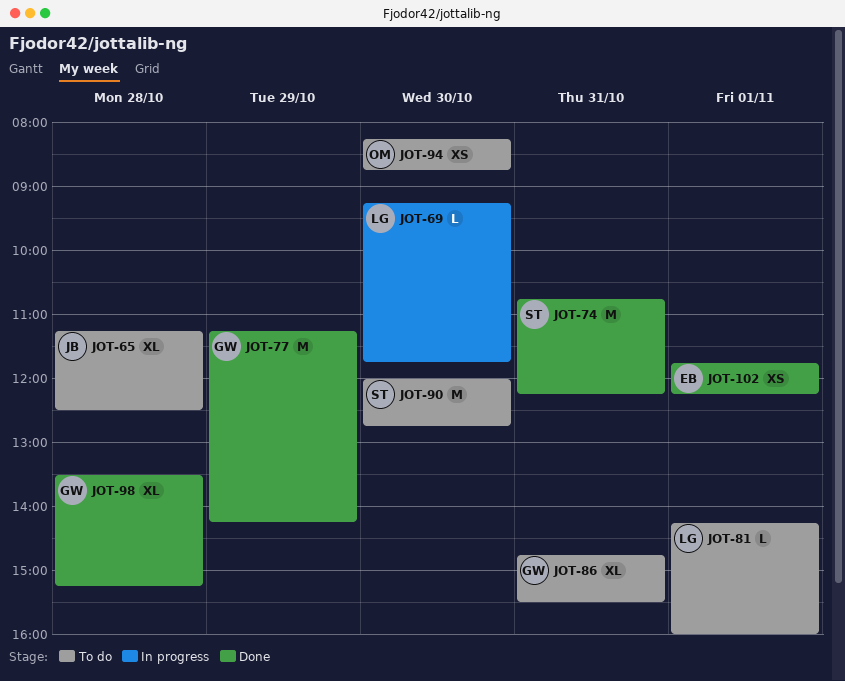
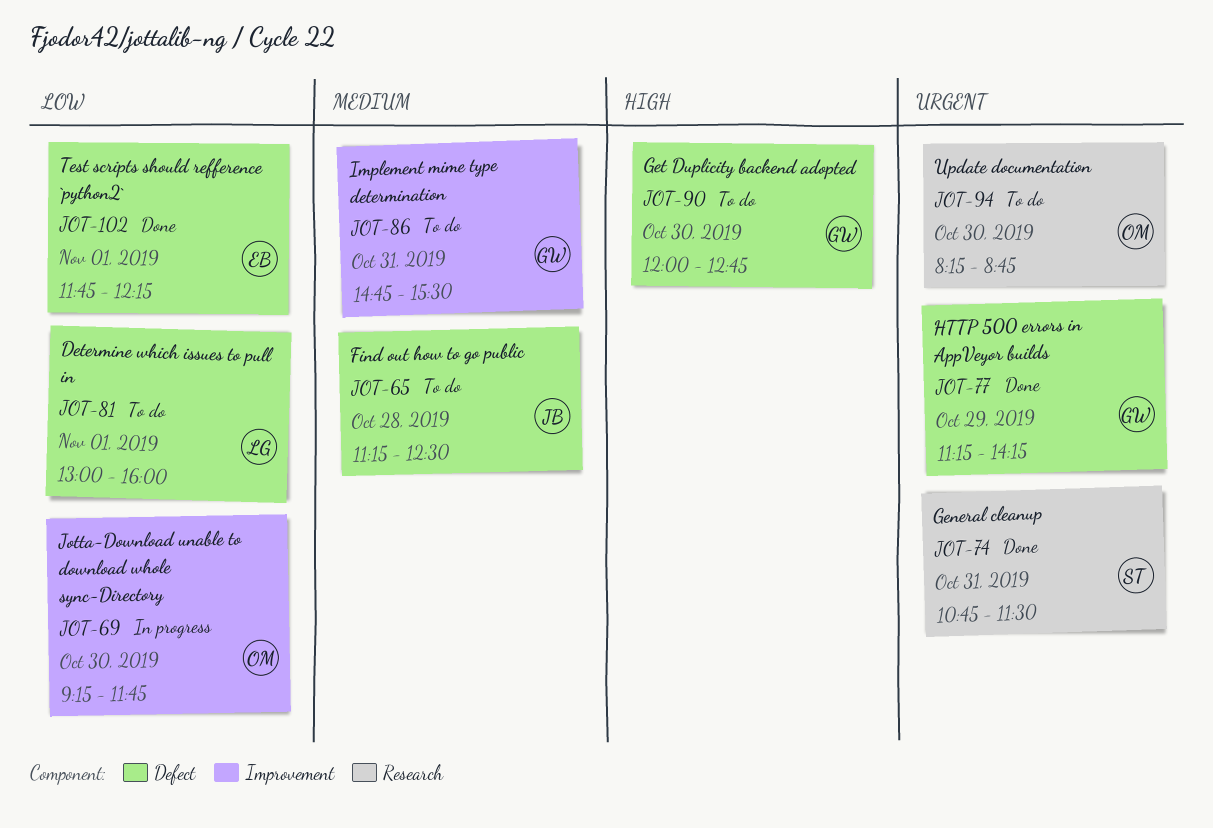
JOT-69, owner: LG -> OM
JOT-74, ends: 12:15 -> 11:30
JOT-81, begins: 14:15 -> 13:00
JOT-90, owner: ST -> GW
JOT-98: present -> none

